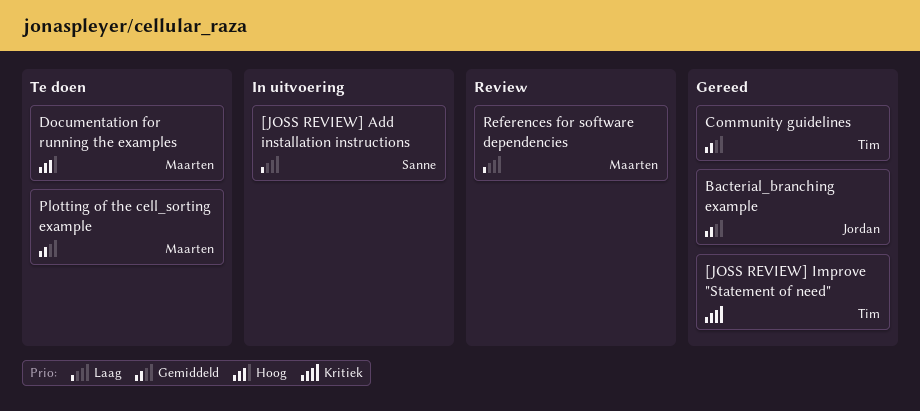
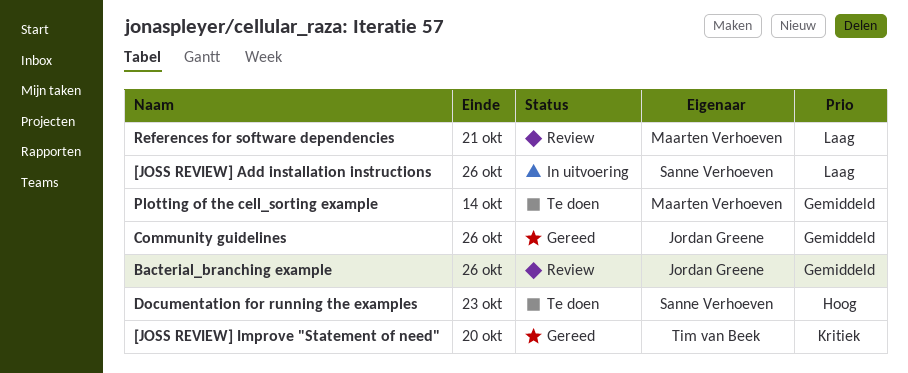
Bacterial_branching example, status: Gereed -> Review
Community guidelines, owner: Tim van Beek -> Jordan Greene
Documentation for running the examples, owner: Maarten Verhoeven -> Sanne Verhoeven

